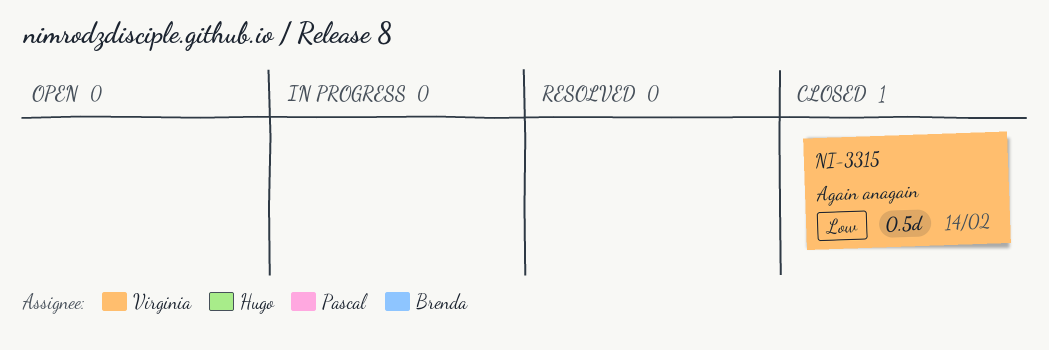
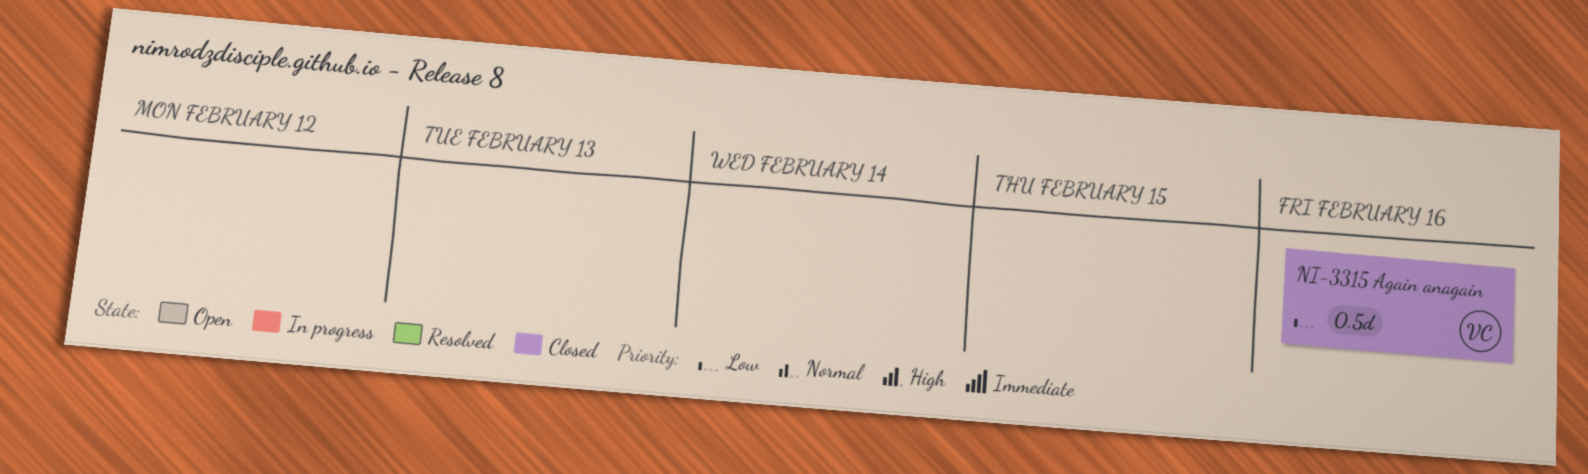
NI-3315, due: Feb 14 -> Feb 16

